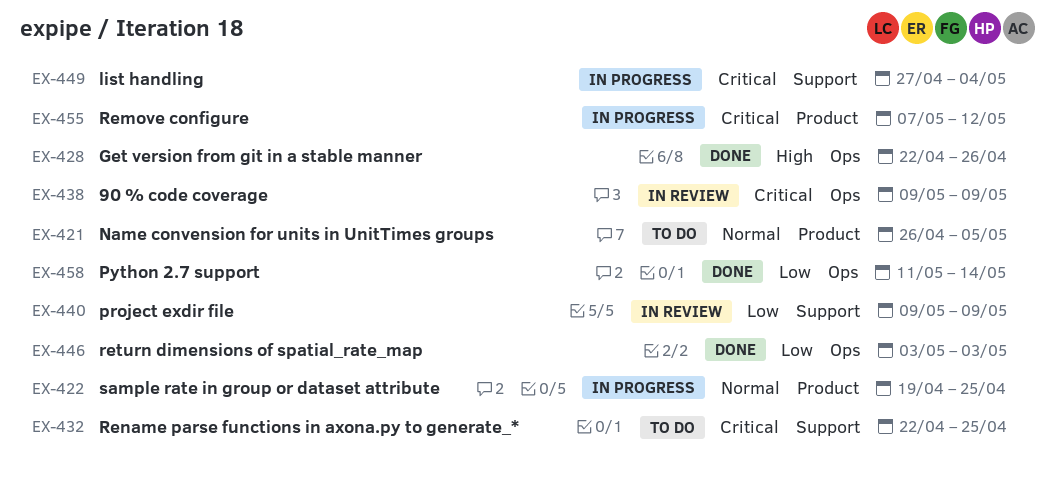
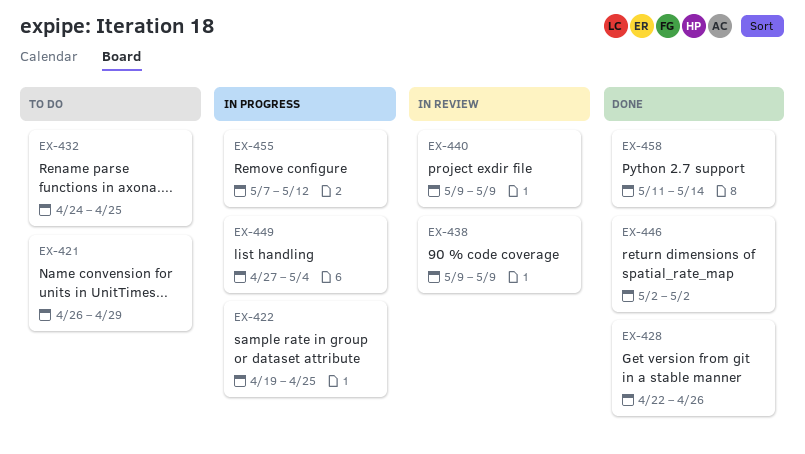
EX-421, due: May 5 -> Apr 29
EX-432, start: Apr 22 -> Apr 24
EX-446, start: May 3 -> May 2
EX-446, due: May 3 -> May 2

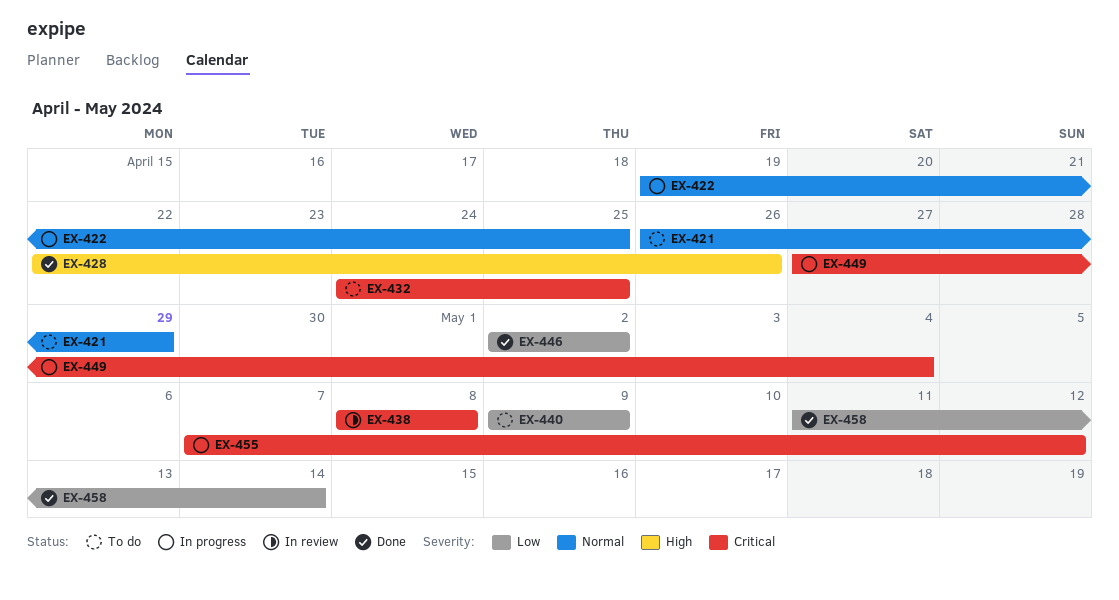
EX-438, start: May 9 -> May 8
EX-438, due: May 9 -> May 8
EX-440, status: In review -> To do

